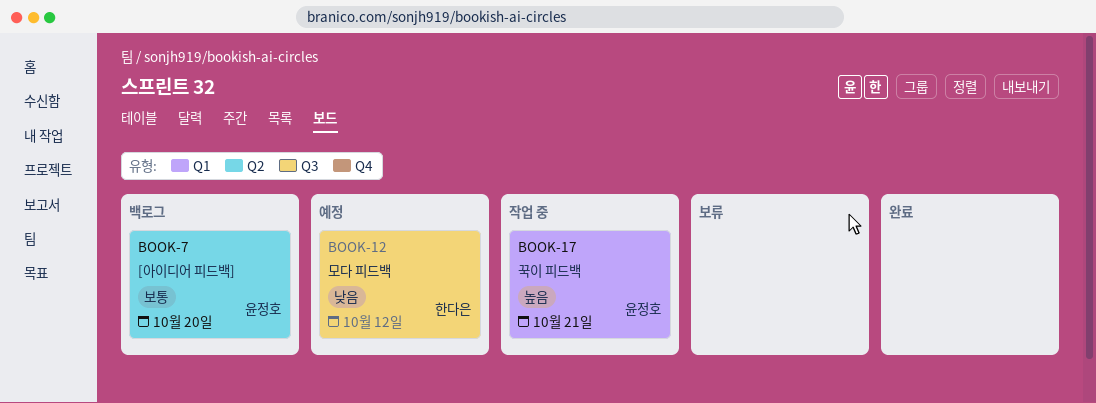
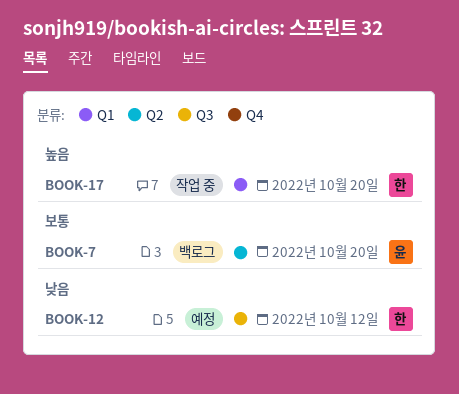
BOOK-17, owner: 윤정호 -> 한다은
BOOK-17, due: Oct 21 -> Oct 20

